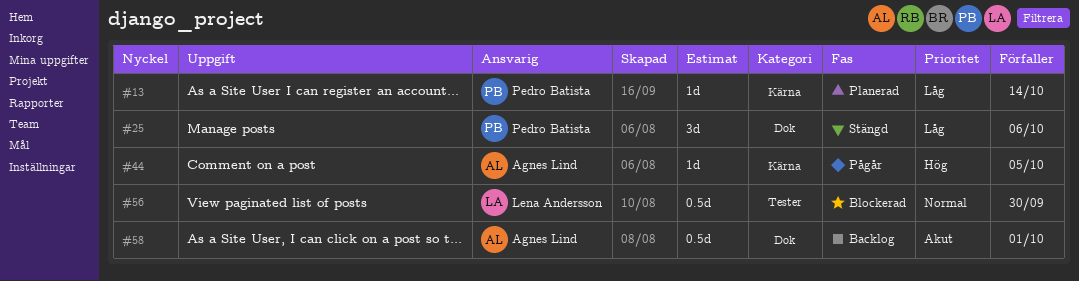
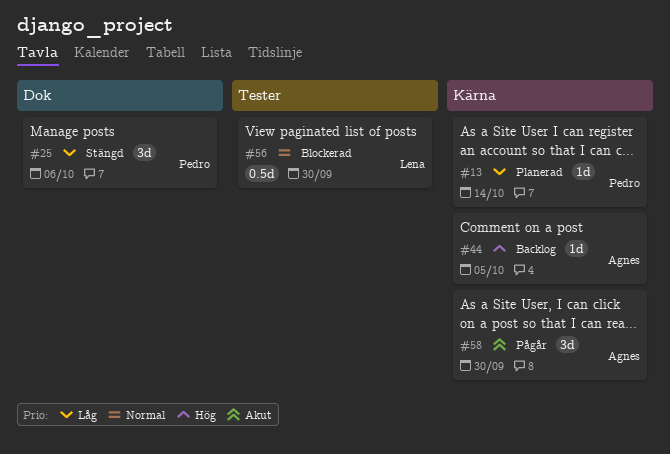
#44, status: Pågår -> Backlog
#58, status: Backlog -> Pågår
#58, label: Dok -> Kärna
#58, estimate: 0.5d -> 3d
#58, due: Oct 1 -> Sep 30

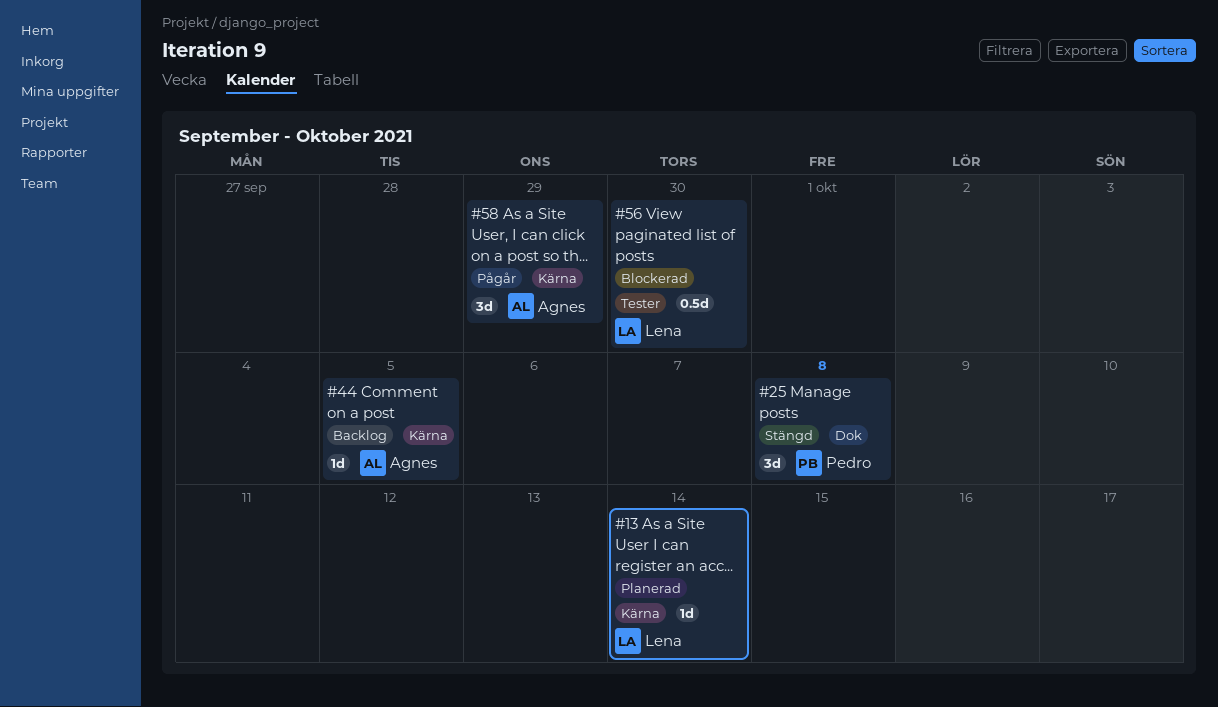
#13, owner: Pedro -> Lena
#25, due: Oct 6 -> Oct 8
#58, due: Sep 30 -> Sep 29

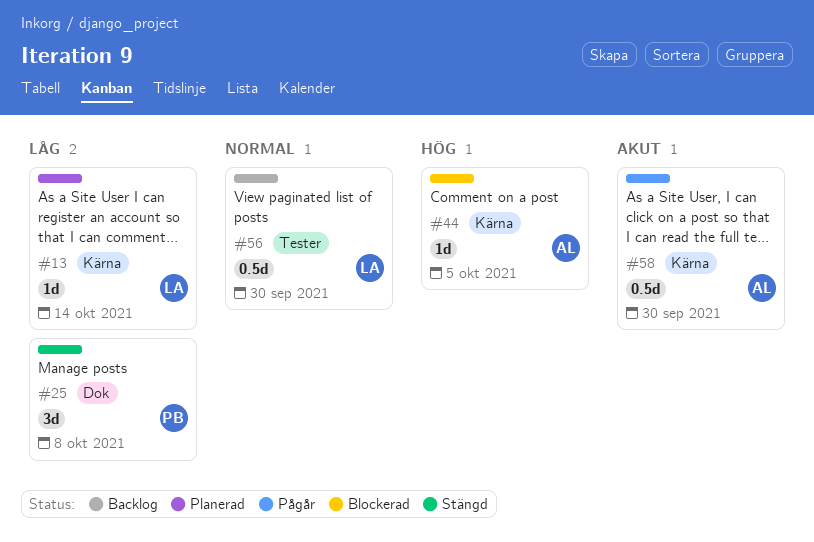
#44, status: Backlog -> Blockerad
#56, status: Blockerad -> Backlog
#58, estimate: 3d -> 0.5d
#58, due: Sep 29 -> Sep 30

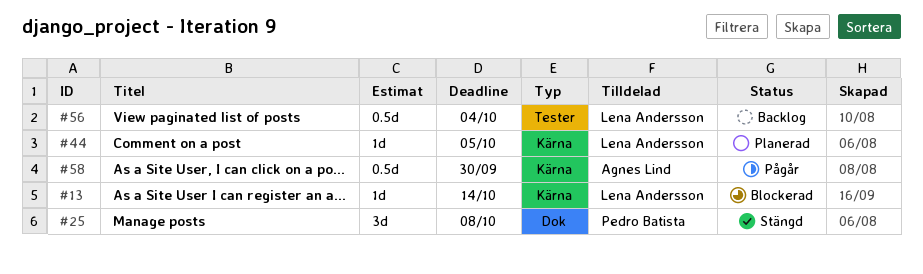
#13, status: Planerad -> Blockerad
#44, status: Blockerad -> Planerad
#44, owner: Agnes Lind -> Lena Andersson
#56, due: Sep 30 -> Oct 4

